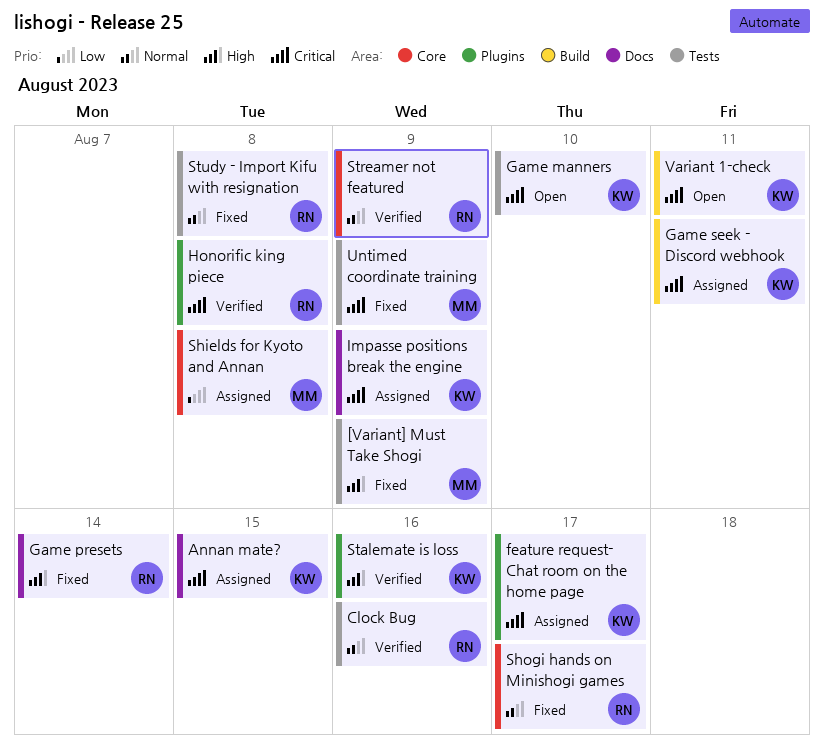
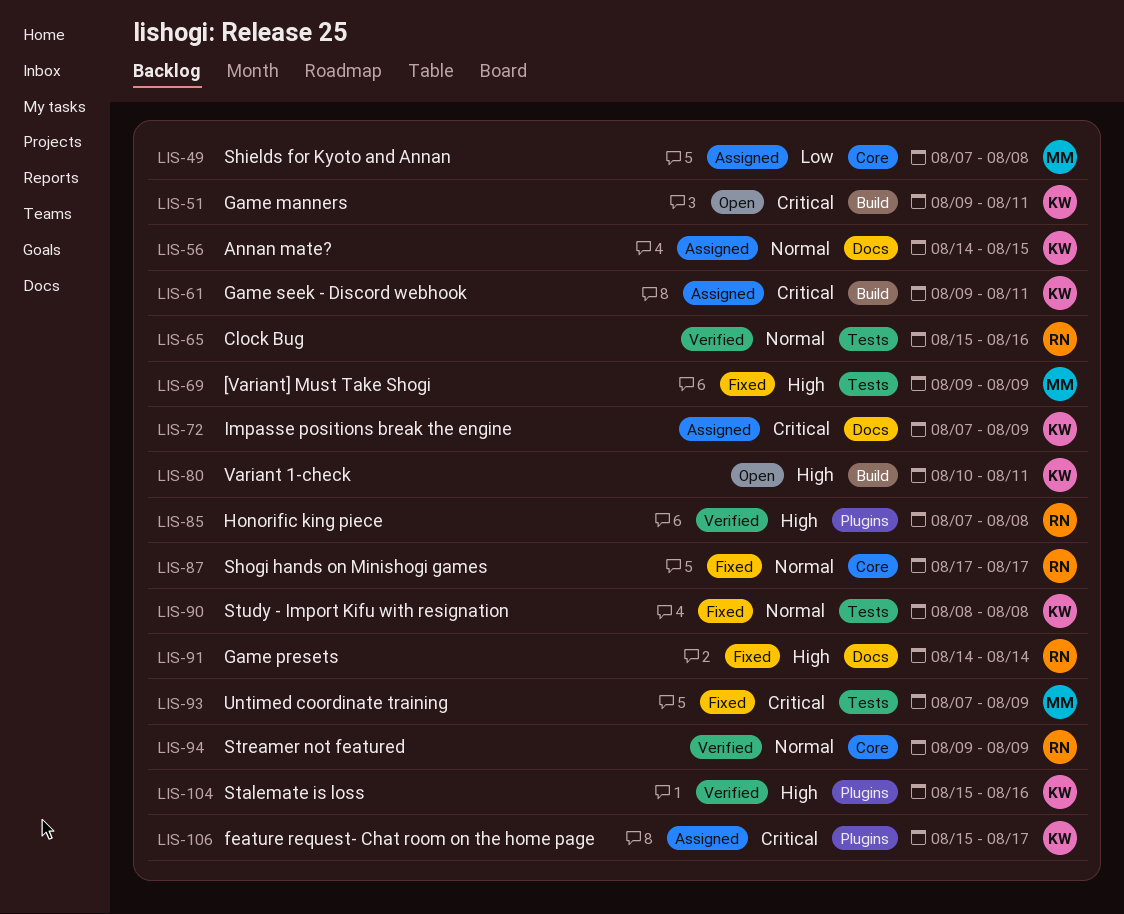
Annan mate?, priority: Critical -> Normal
Game manners, label: Tests -> Build
Game manners, due: Aug 10 -> Aug 11
Honorific king piece, priority: Critical -> High
Study - Import Kifu with resignation, owner: RN -> KW
Variant 1-check, priority: Critical -> High

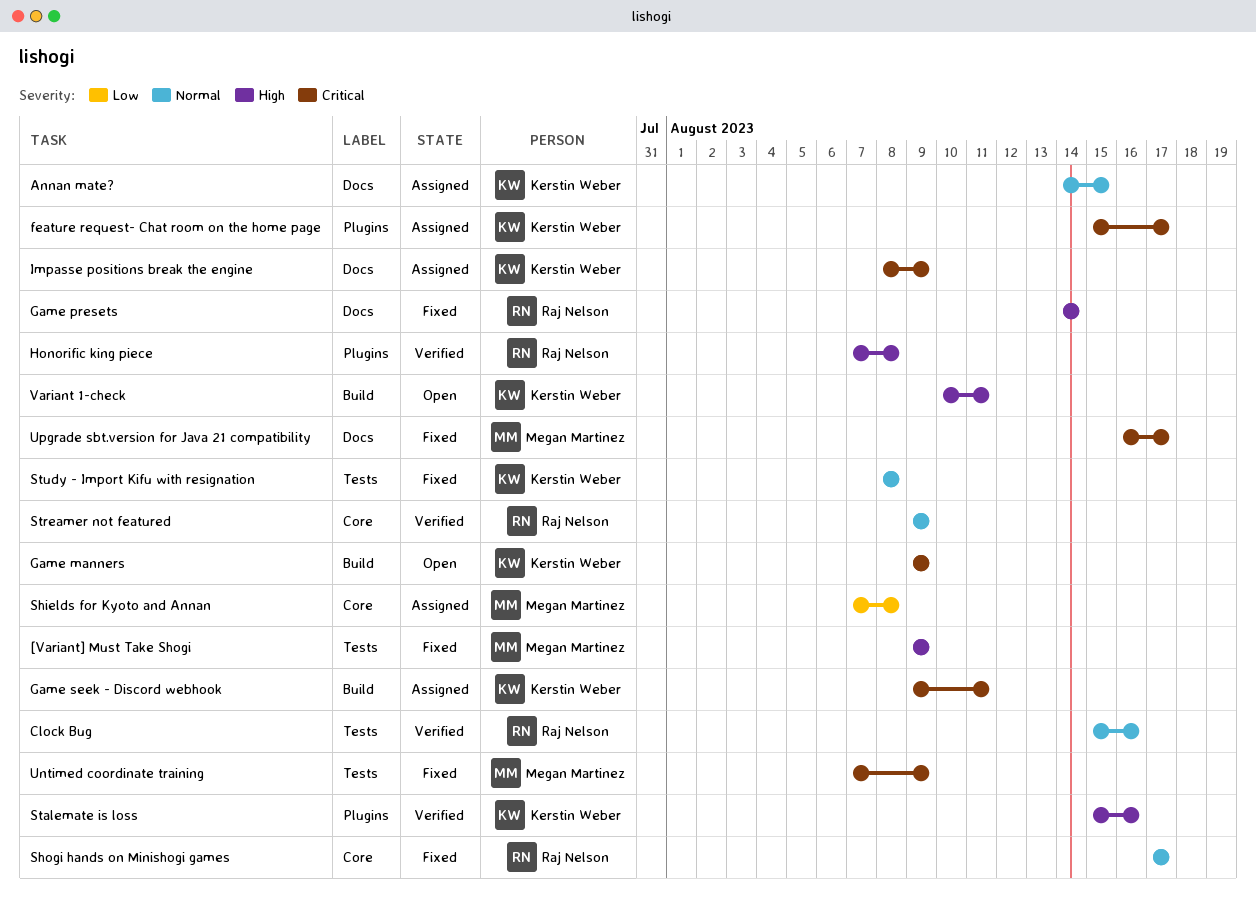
Game manners, due: Aug 11 -> Aug 9
Impasse positions break the engine, start: Aug 7 -> Aug 8
Upgrade sbt.version for Java 21 compatibility: none -> present

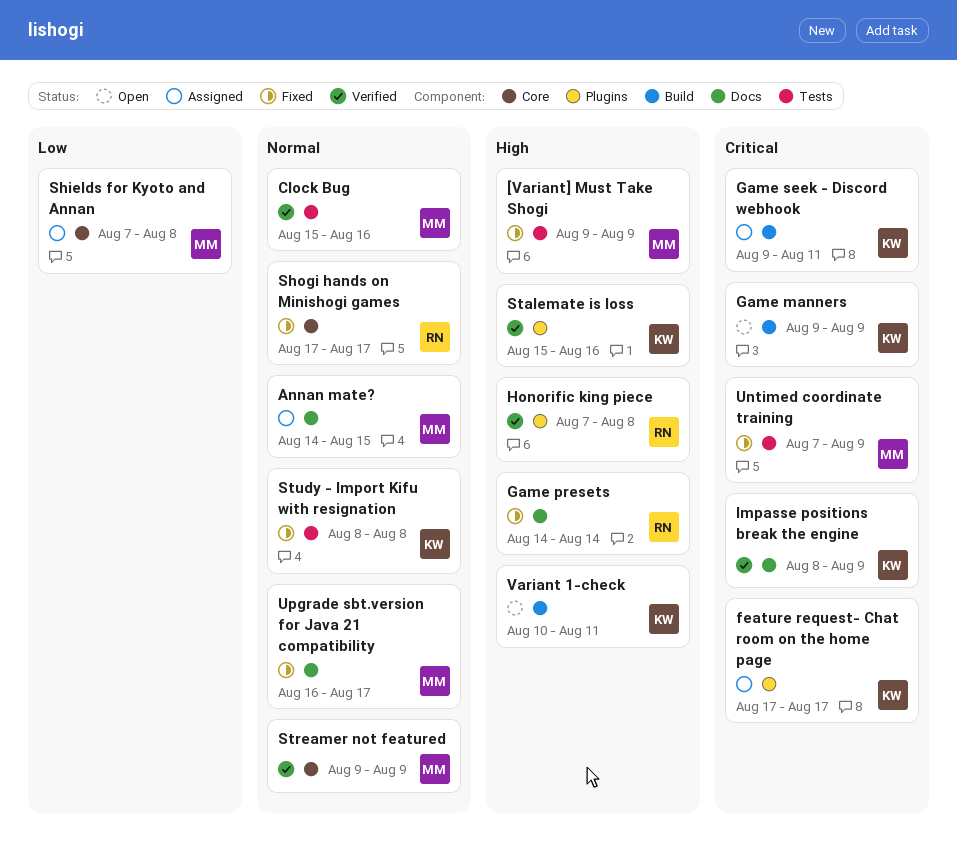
Annan mate?, owner: Kerstin Weber -> Megan Martinez
Clock Bug, owner: Raj Nelson -> Megan Martinez
feature request- Chat room on the home page, start: Aug 15 -> Aug 17
Impasse positions break the engine, status: Assigned -> Verified
Streamer not featured, owner: Raj Nelson -> Megan Martinez
Upgrade sbt.version for Java 21 compatibility, priority: Critical -> Normal

